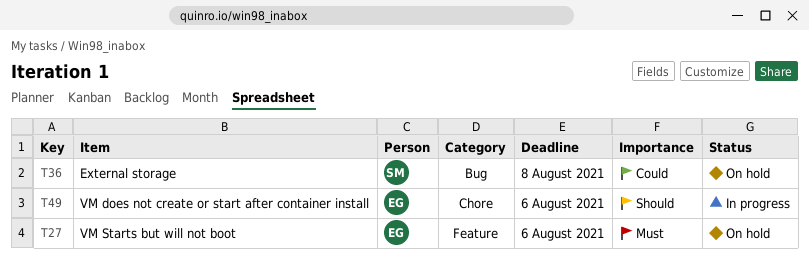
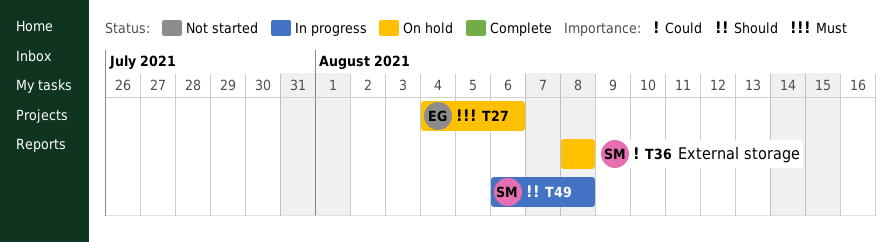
T49, owner: EG -> SM
T49, due: Aug 6 -> Aug 8

